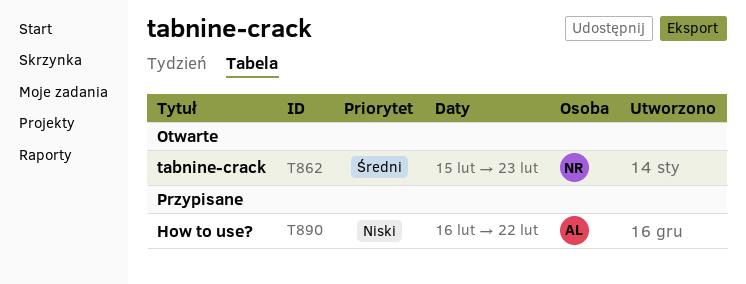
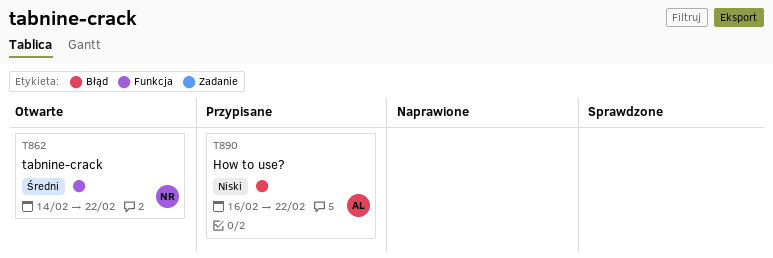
T862, start: Feb 15 -> Feb 14
T862, due: Feb 23 -> Feb 22

